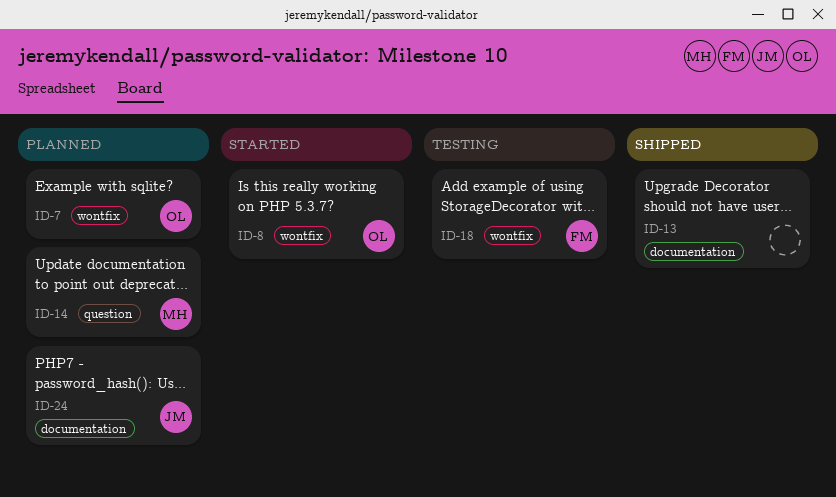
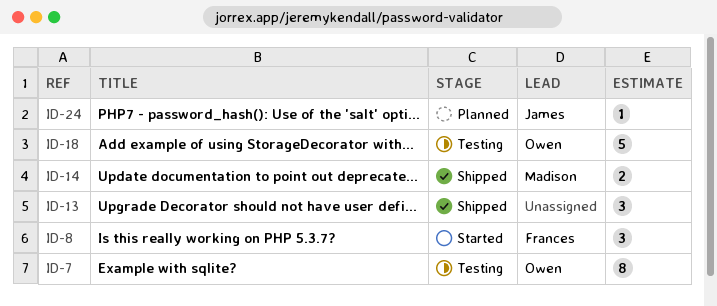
ID-7, status: Planned -> Testing
ID-8, owner: Owen -> Frances
ID-14, status: Planned -> Shipped
ID-18, owner: Frances -> Owen

